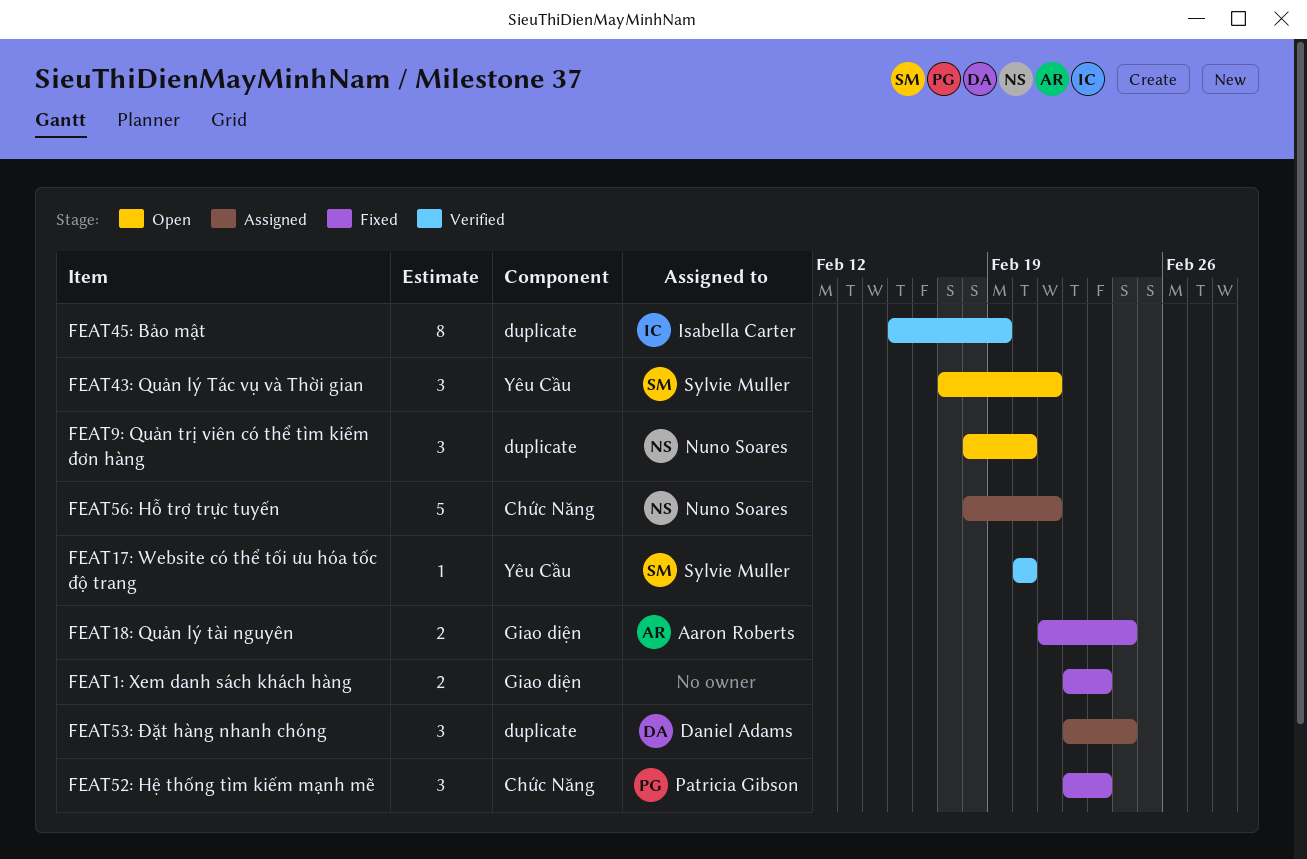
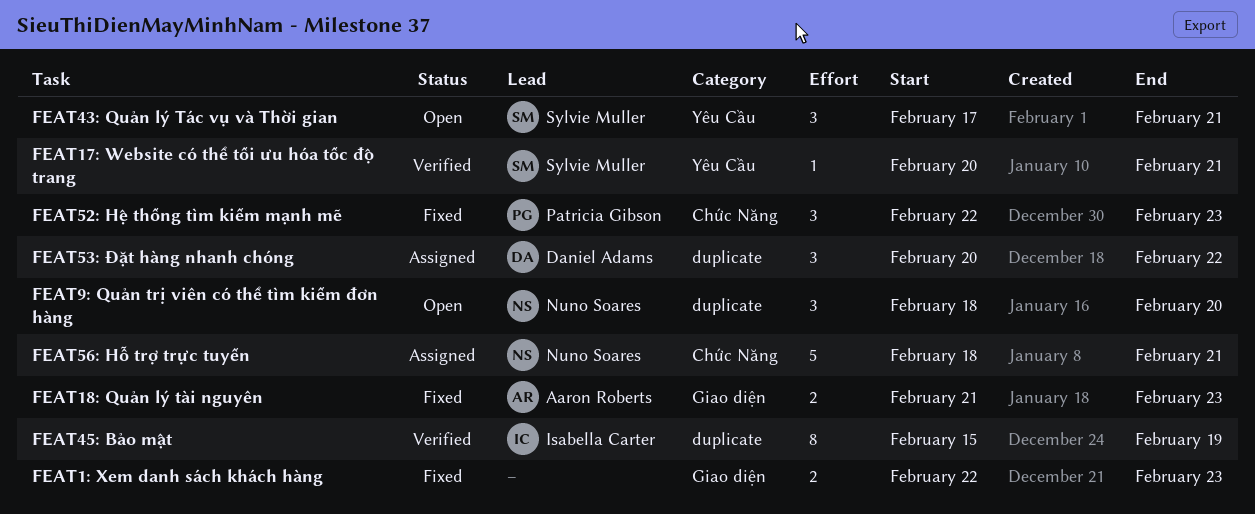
FEAT17: Website có thể tối ưu hóa tốc độ trang, due: Feb 20 -> Feb 21
FEAT18: Quản lý tài nguyên, due: Feb 24 -> Feb 23
FEAT53: Đặt hàng nhanh chóng, start: Feb 22 -> Feb 20
FEAT53: Đặt hàng nhanh chóng, due: Feb 24 -> Feb 22

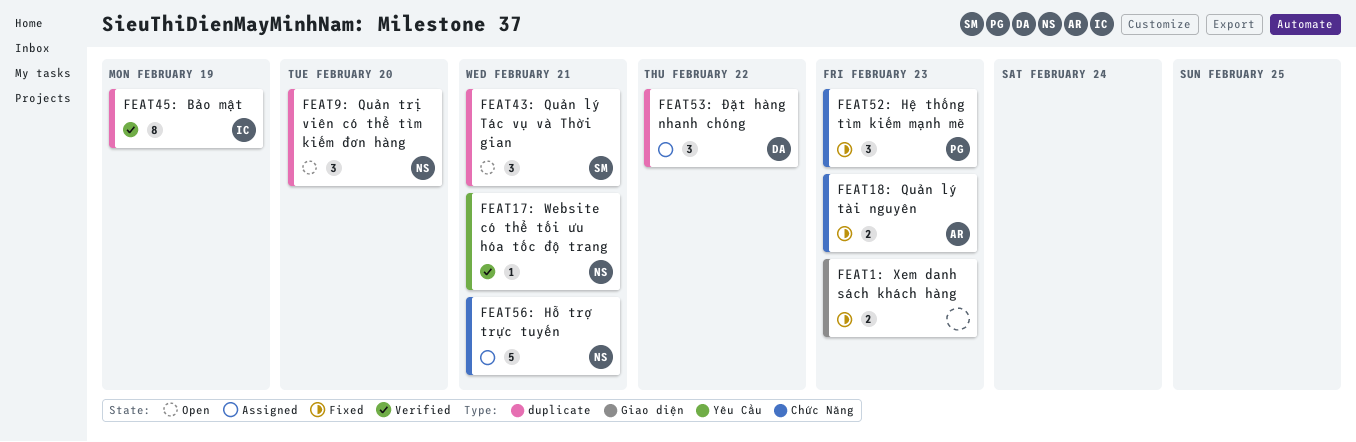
FEAT17: Website có thể tối ưu hóa tốc độ trang, owner: Sylvie Muller -> Nuno Soares
FEAT18: Quản lý tài nguyên, label: Giao diện -> Chức Năng
FEAT43: Quản lý Tác vụ và Thời gian, label: Yêu Cầu -> duplicate

